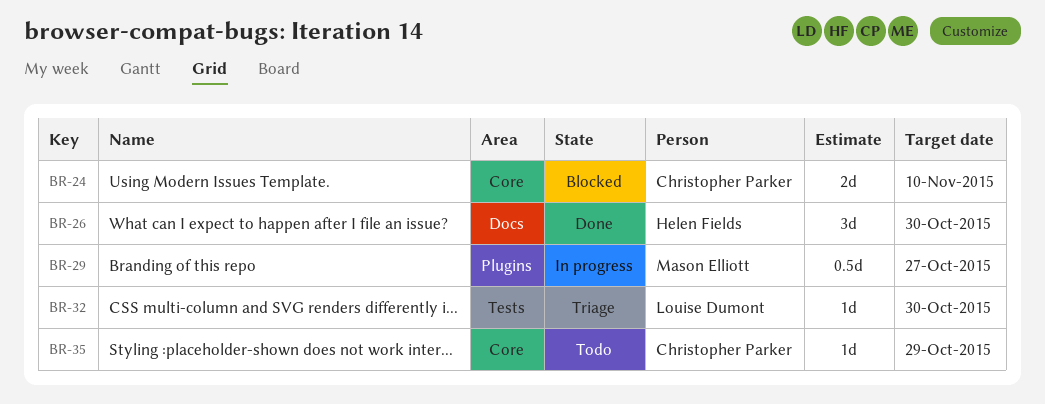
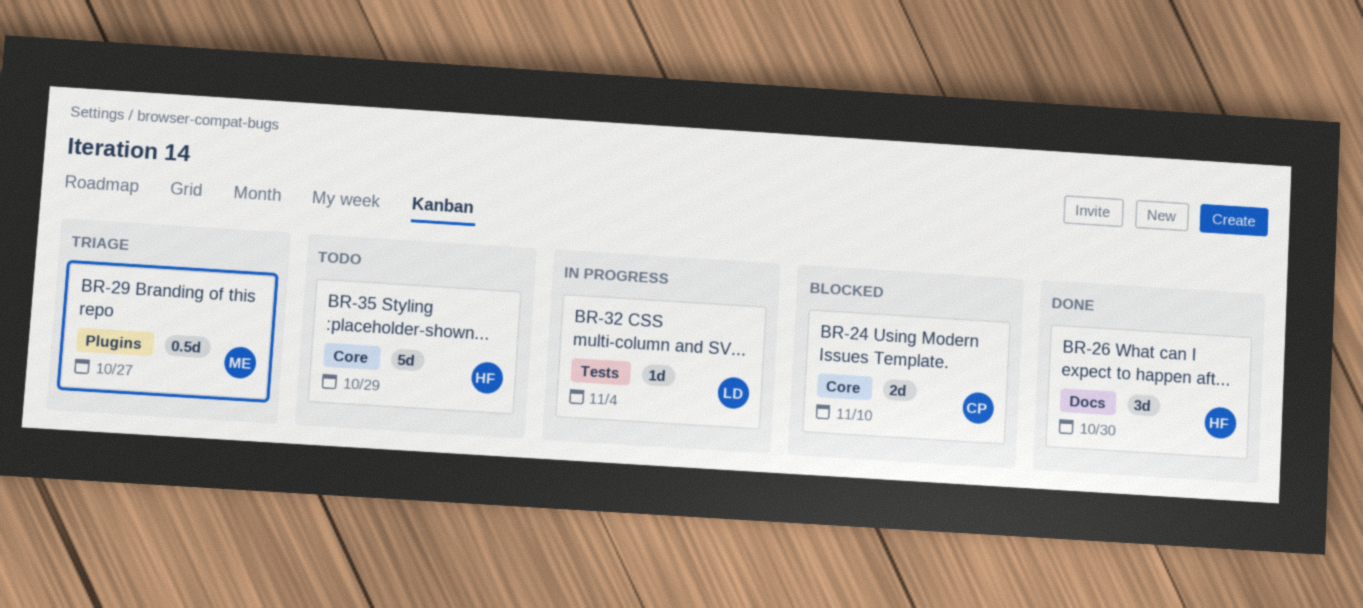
BR-29, status: In progress -> Triage
BR-32, status: Triage -> In progress
BR-32, due: Oct 30 -> Nov 4
BR-35, owner: Christopher Parker -> Helen Fields
BR-35, estimate: 1d -> 5d

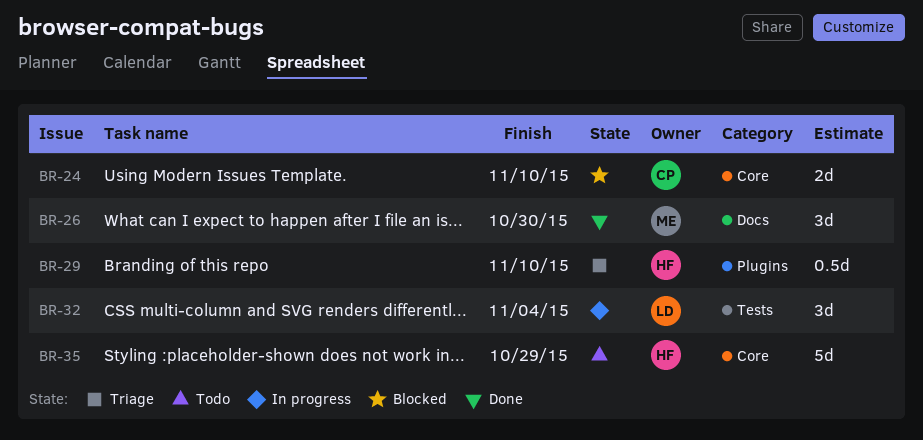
BR-26, owner: HF -> ME
BR-29, owner: ME -> HF
BR-29, due: Oct 27 -> Nov 10
BR-32, estimate: 1d -> 3d

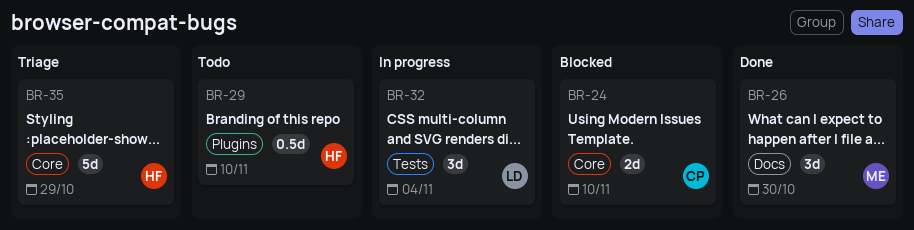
BR-29, status: Triage -> Todo
BR-35, status: Todo -> Triage

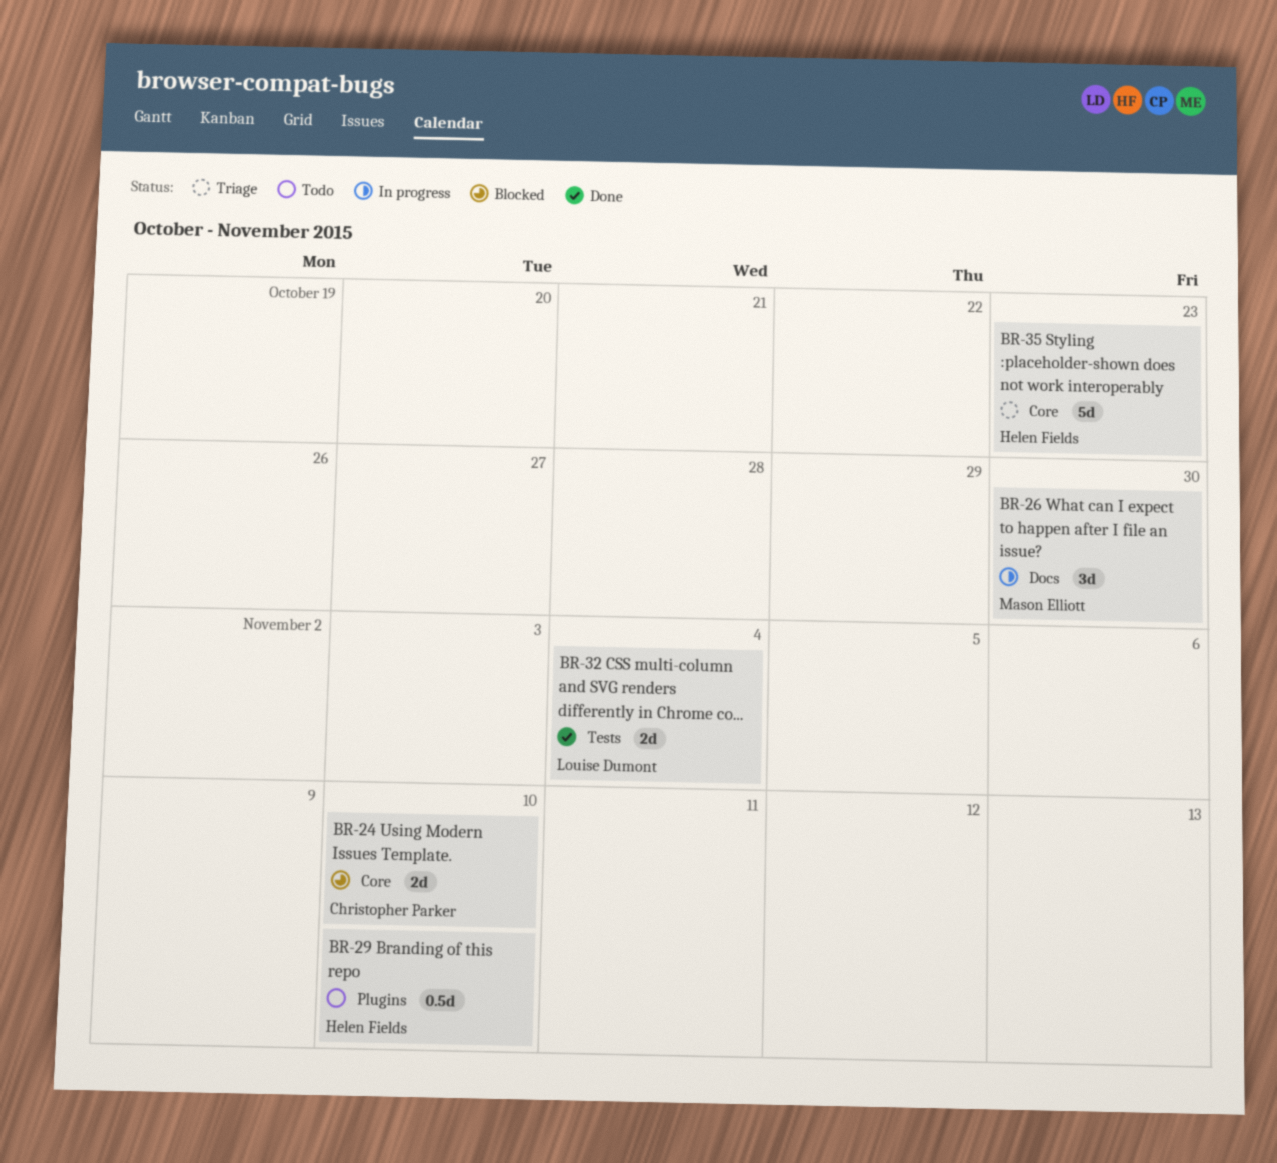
BR-26, status: Done -> In progress
BR-32, status: In progress -> Done
BR-32, estimate: 3d -> 2d
BR-35, due: Oct 29 -> Oct 23

